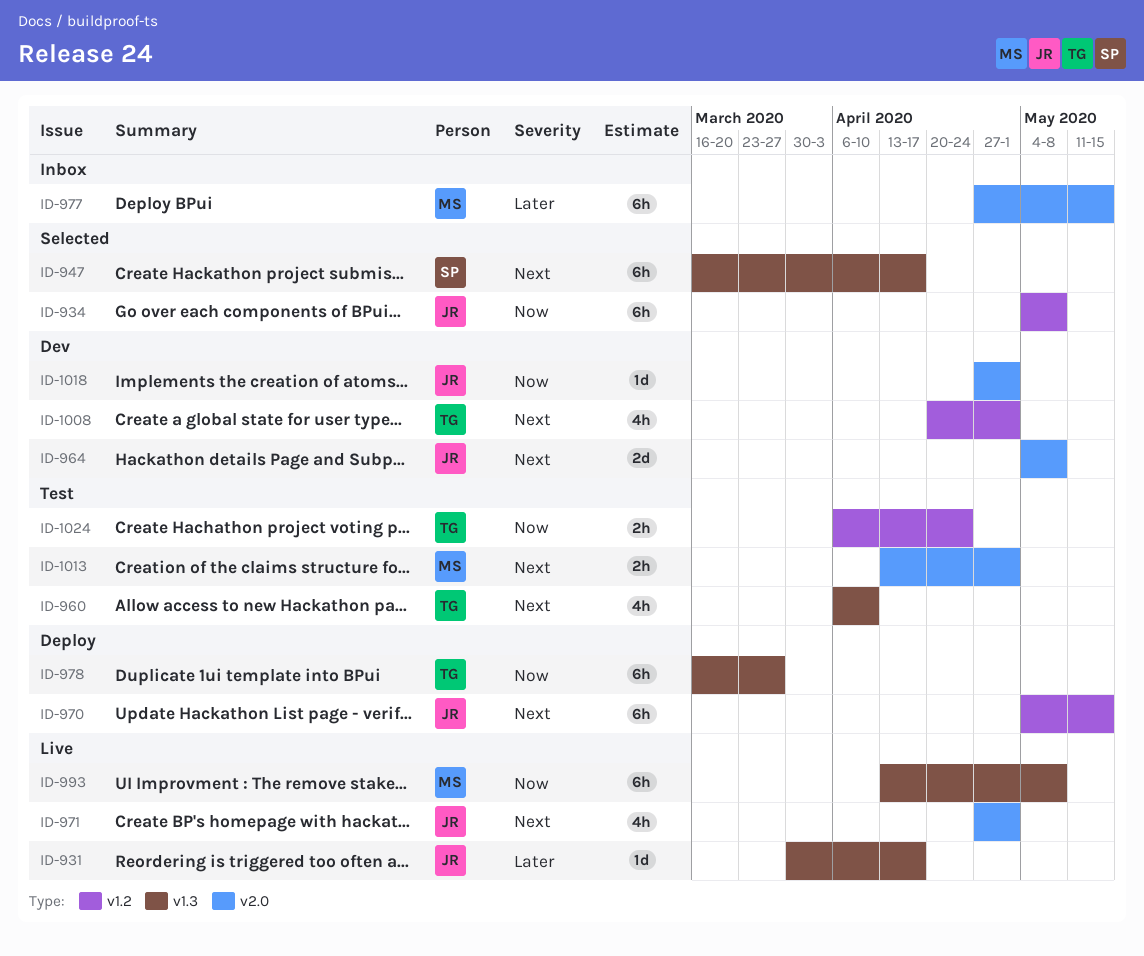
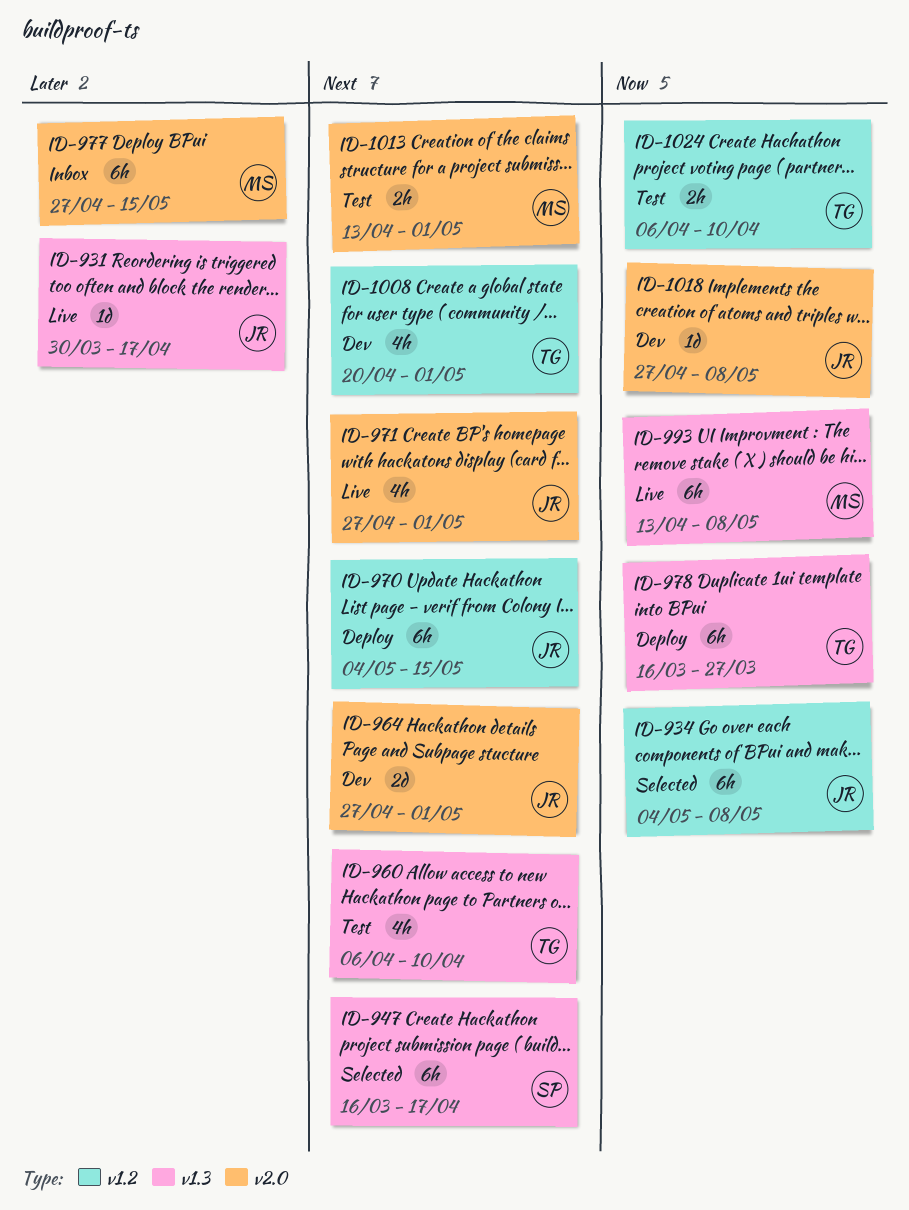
ID-964, start: May 4 -> Apr 27
ID-964, due: May 8 -> May 1
ID-1018, due: May 1 -> May 8
ID-1024, due: Apr 24 -> Apr 10

